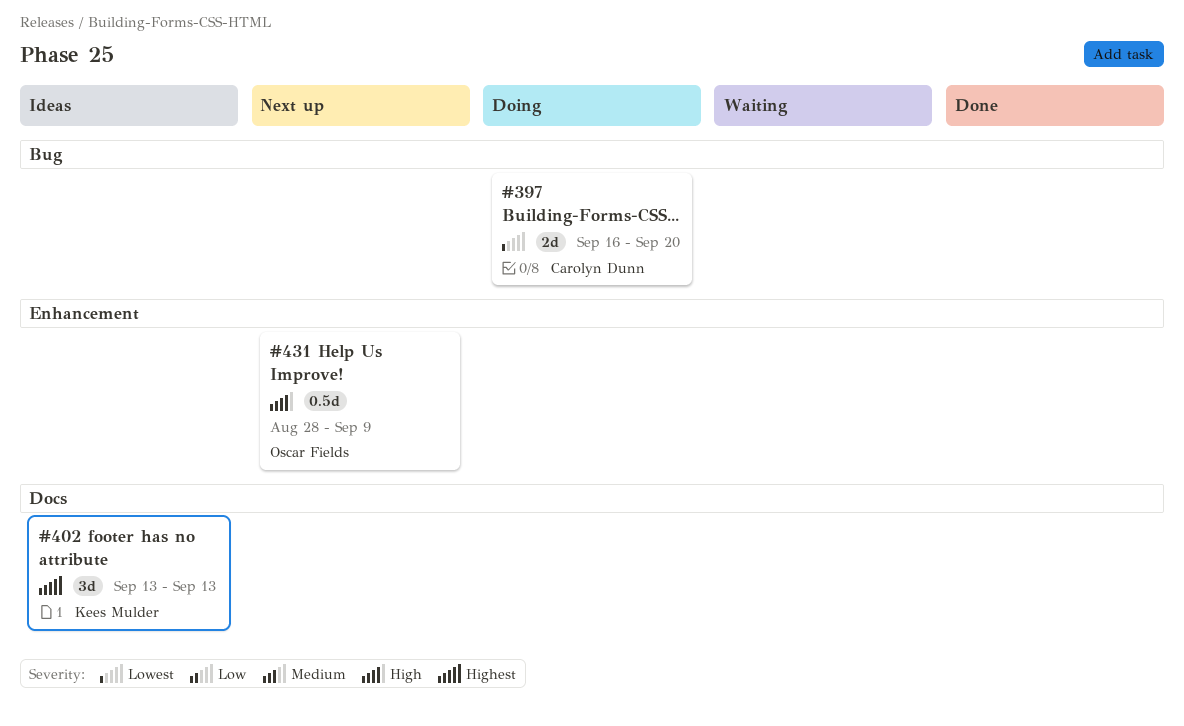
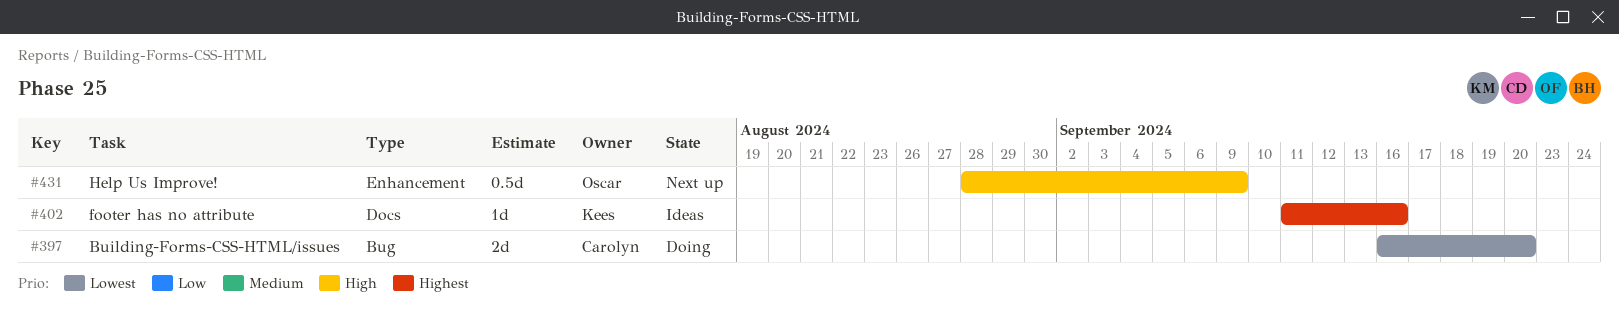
#402, estimate: 3d -> 1d
#402, start: Sep 13 -> Sep 11
#402, due: Sep 13 -> Sep 16

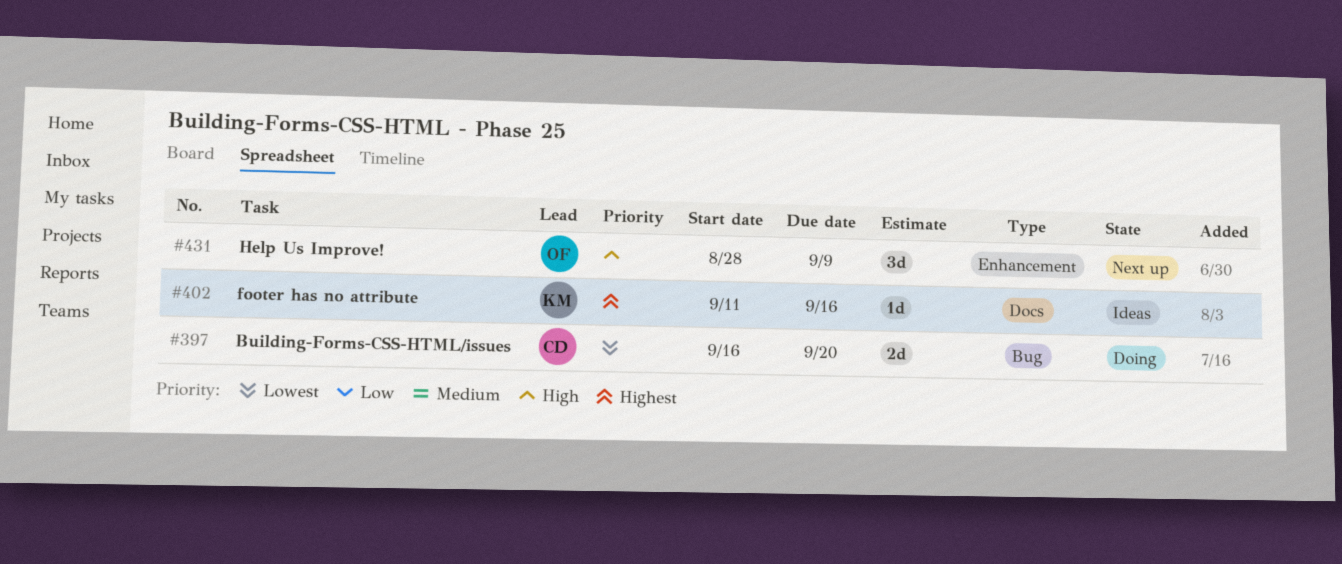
#431, estimate: 0.5d -> 3d

